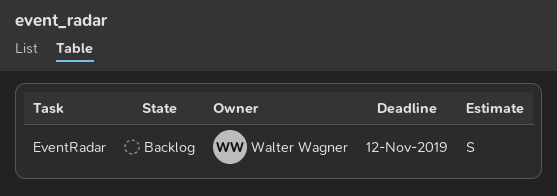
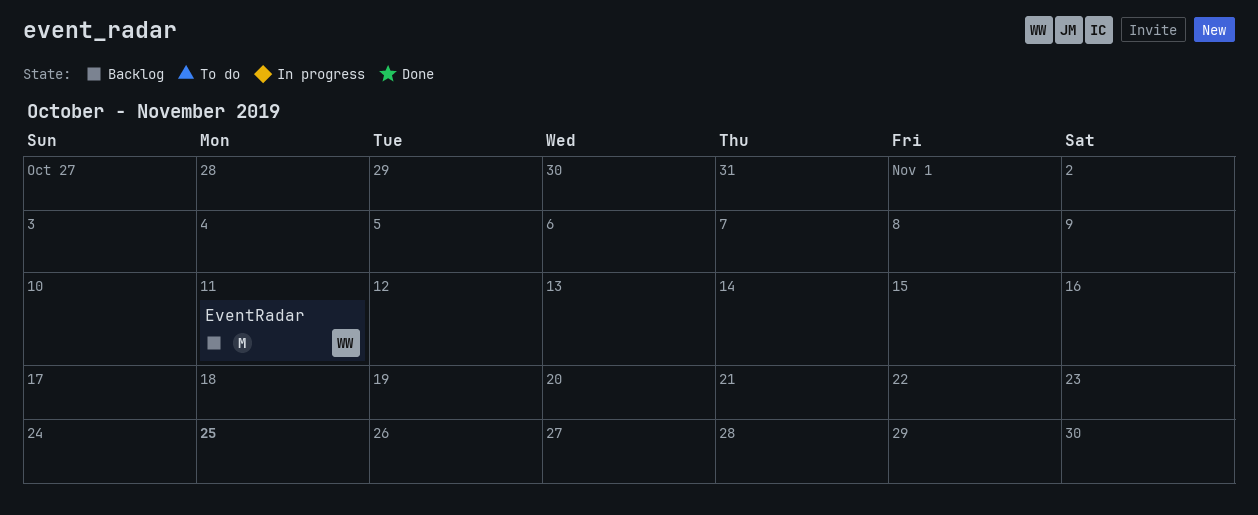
EventRadar, estimate: S -> M
EventRadar, due: Nov 12 -> Nov 11

